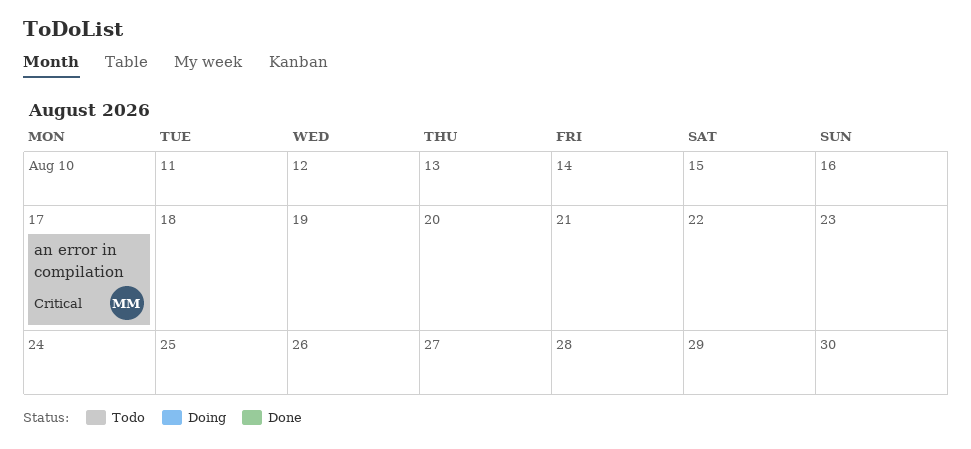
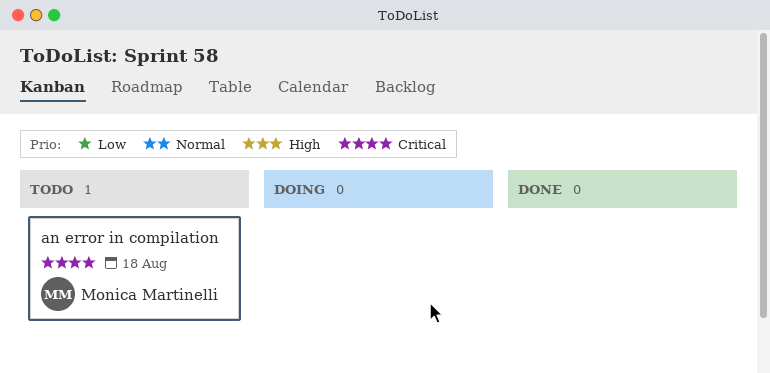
an error in compilation, due: Aug 17 -> Aug 18

